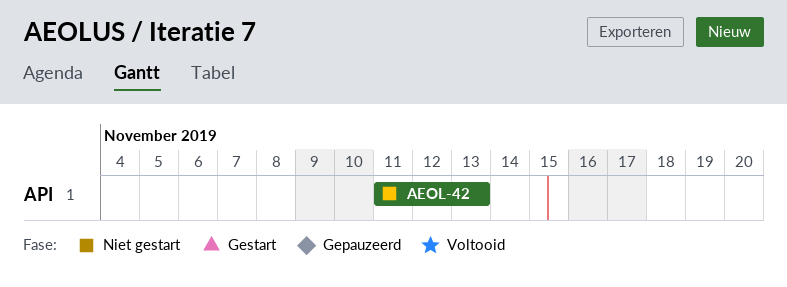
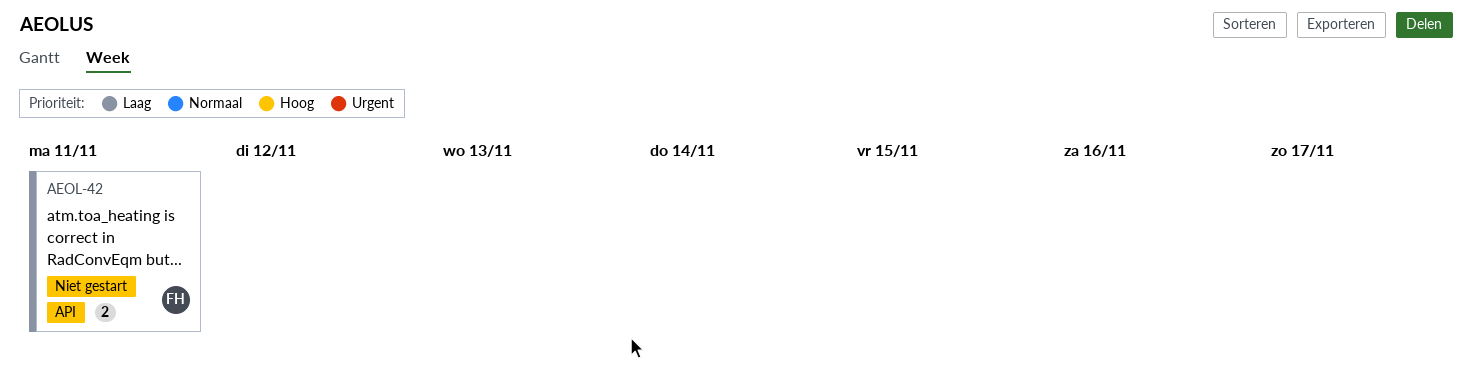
AEOL-42, due: Nov 13 -> Nov 11

